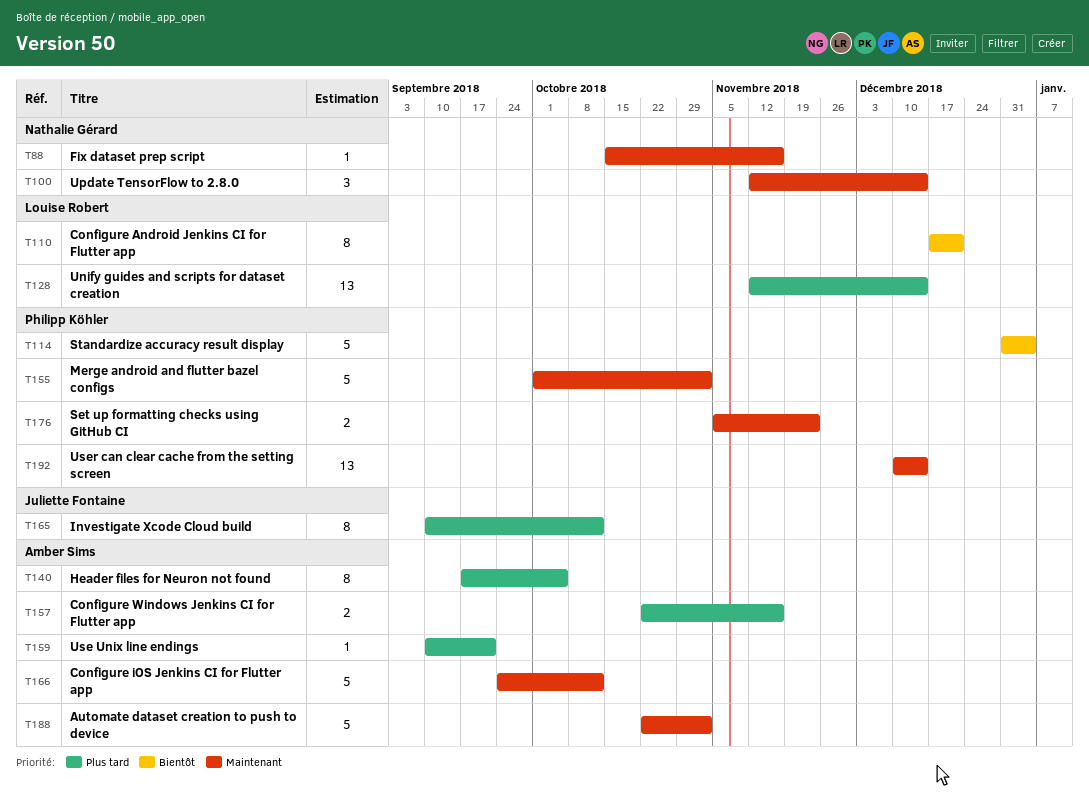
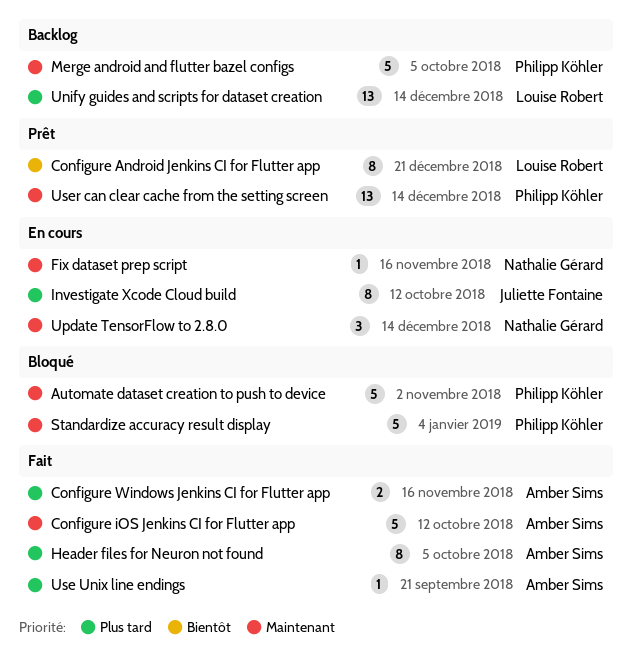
Automate dataset creation to push to device, owner: Amber Sims -> Philipp Köhler
Merge android and flutter bazel configs, due: Nov 2 -> Oct 5
Set up formatting checks using GitHub CI: present -> none
Standardize accuracy result display, priority: Bientôt -> Maintenant

